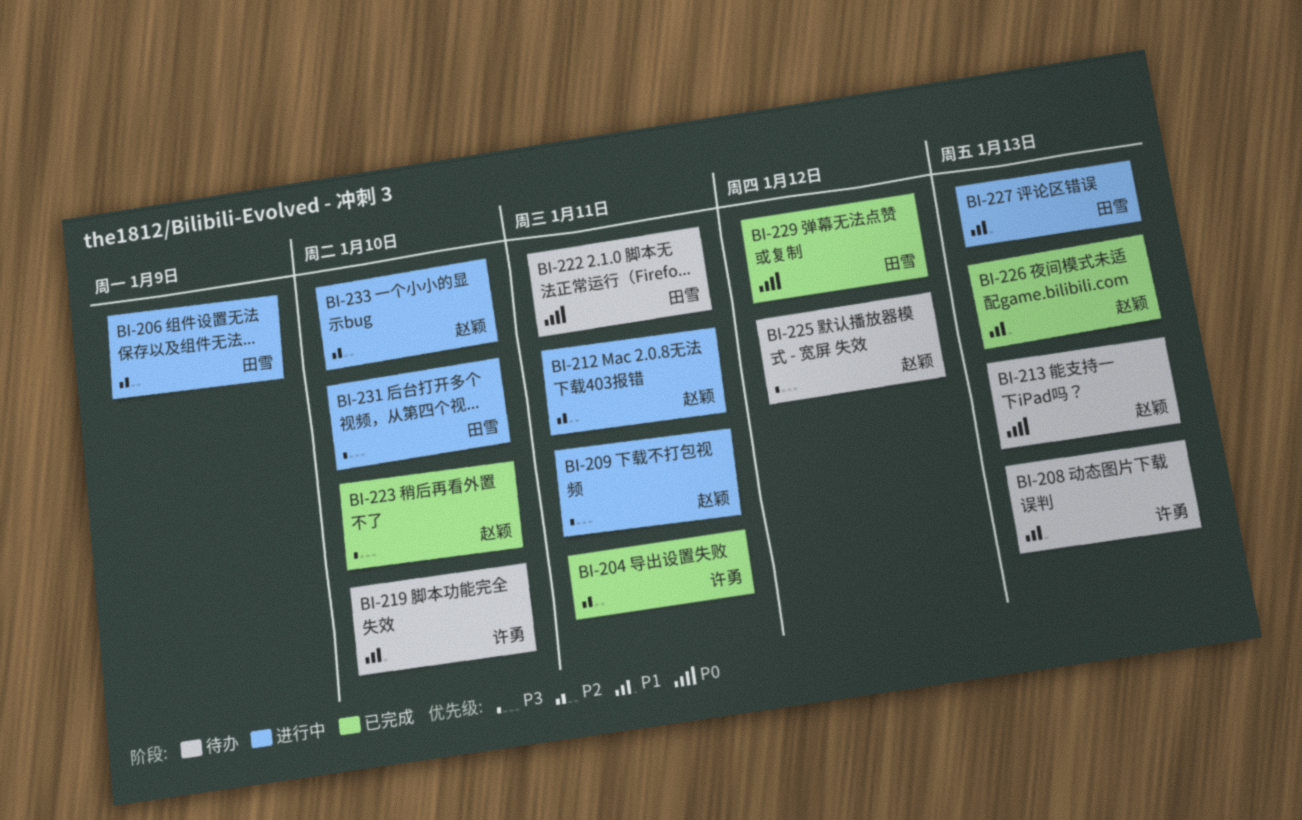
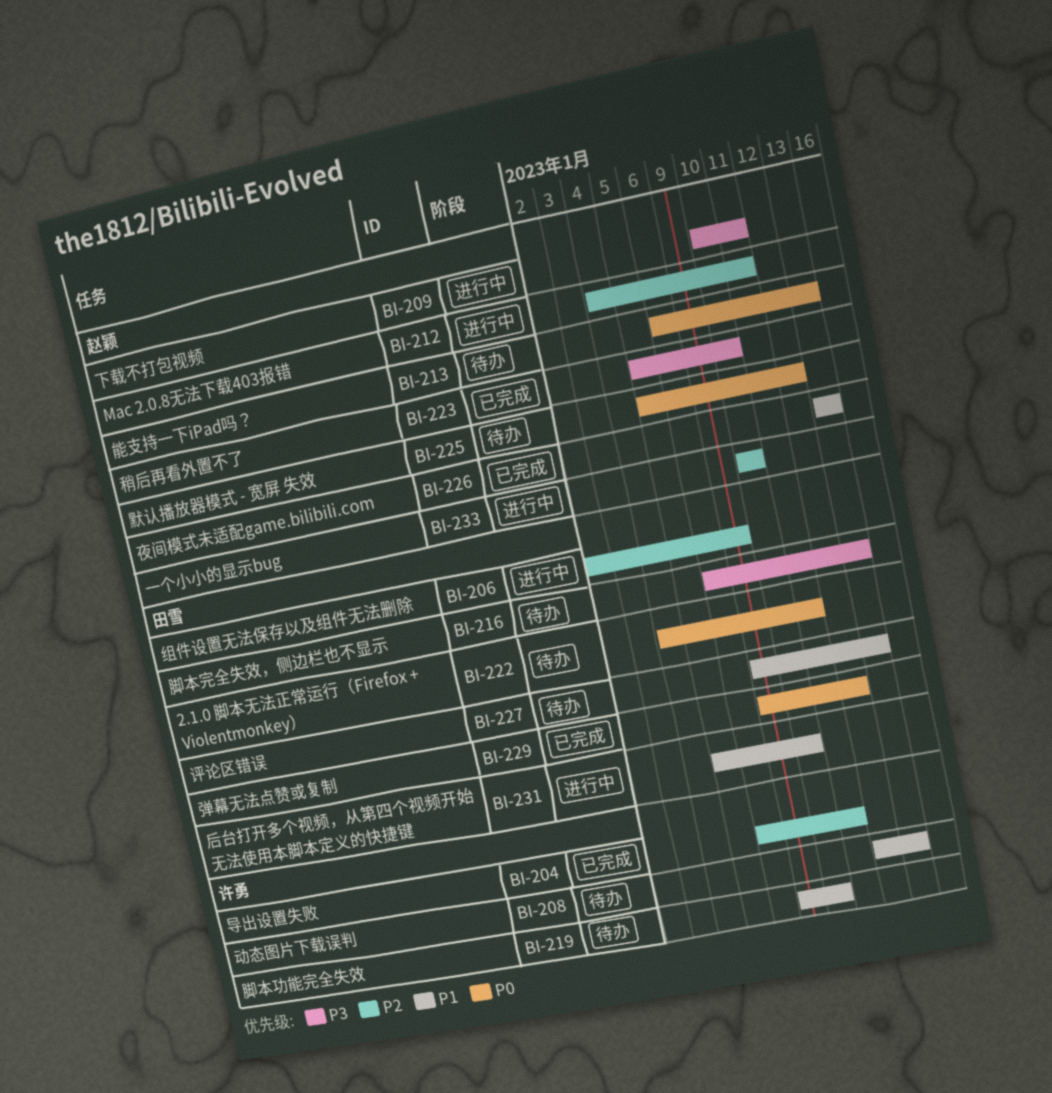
BI-216: none -> present
BI-225, priority: P3 -> P0
BI-227, status: 进行中 -> 待办
BI-231, priority: P3 -> P1

